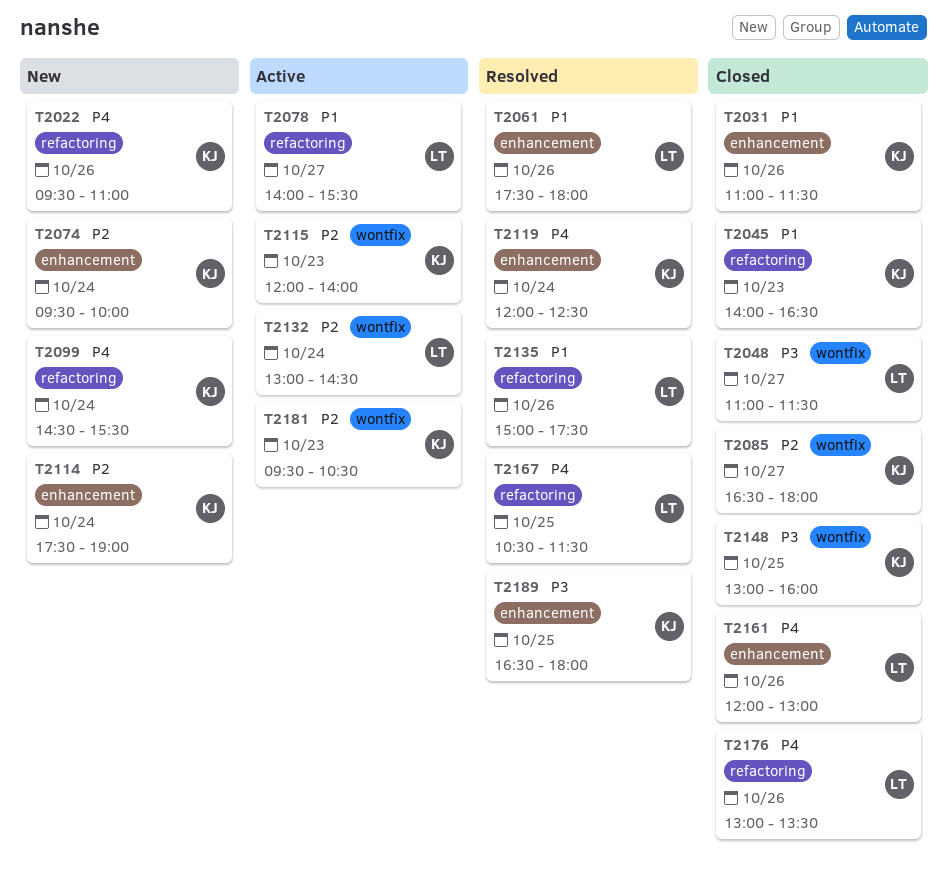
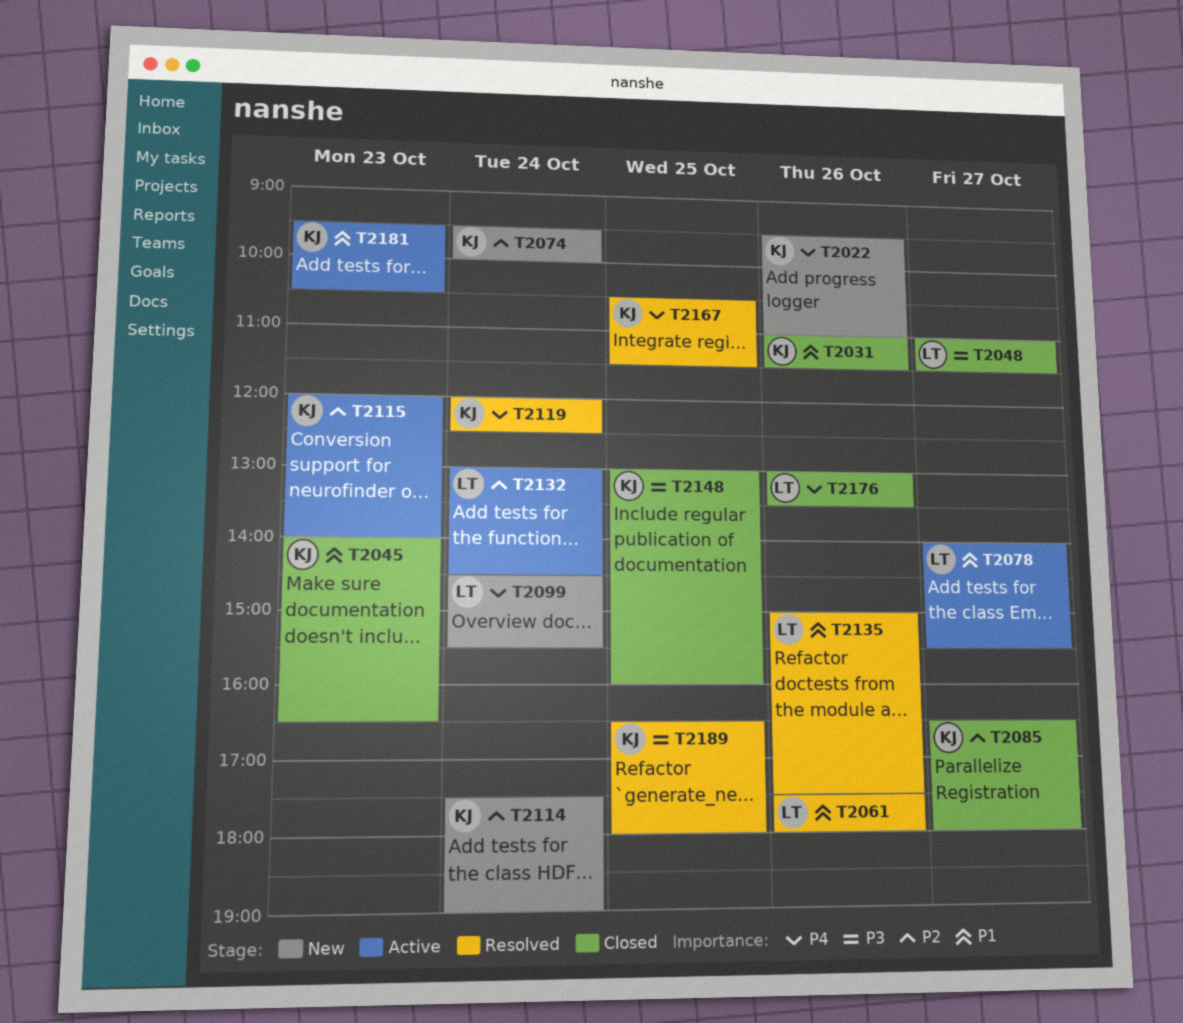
T2099, owner: KJ -> LT
T2161: present -> none
T2167, owner: LT -> KJ
T2181, priority: P2 -> P1

